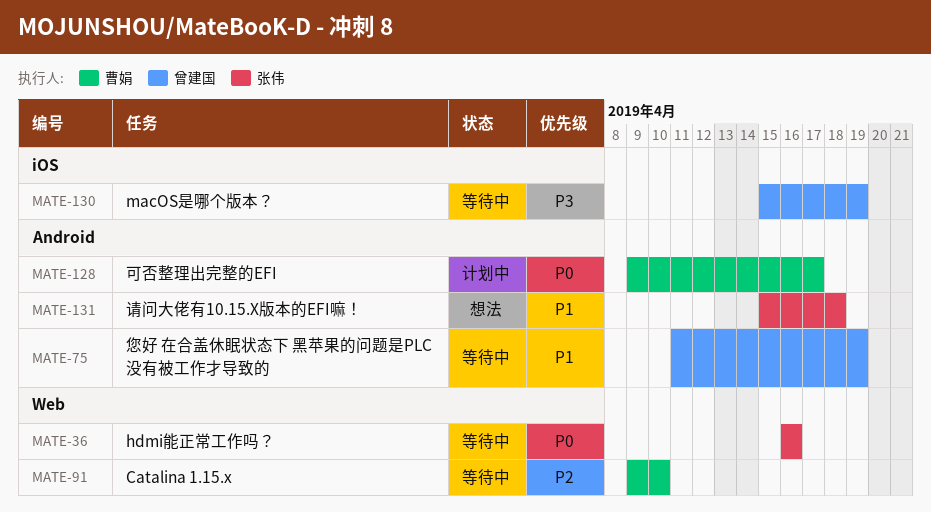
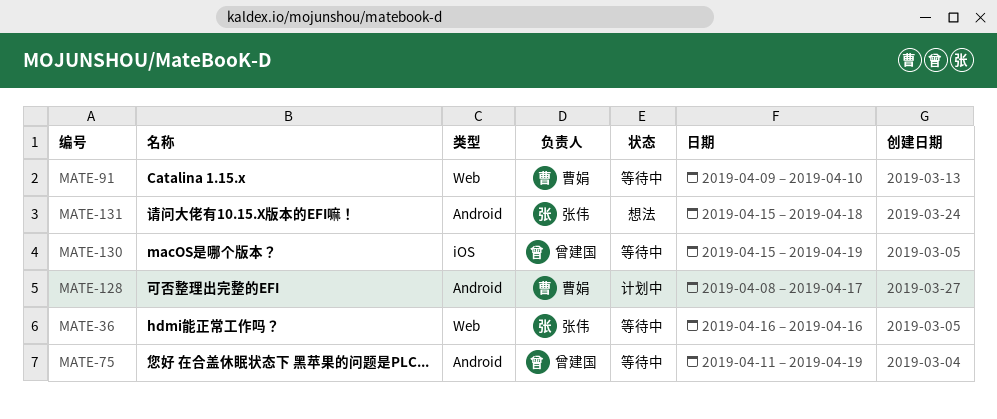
MATE-128, start: Apr 9 -> Apr 8

